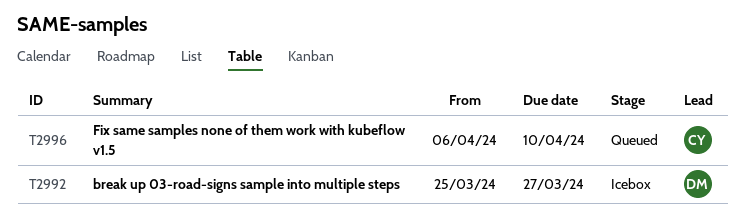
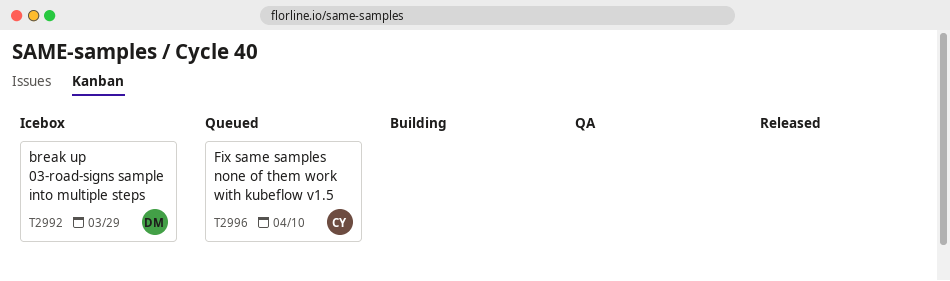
T2992, due: Mar 27 -> Mar 29

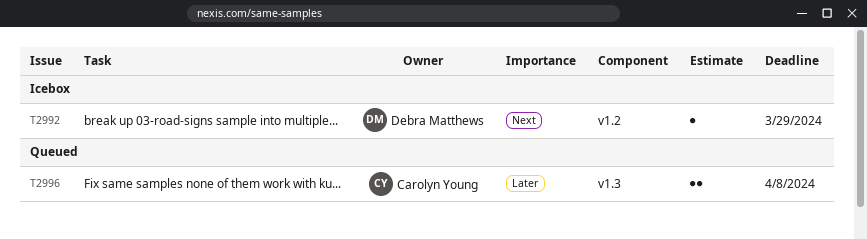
T2996, due: Apr 10 -> Apr 8

